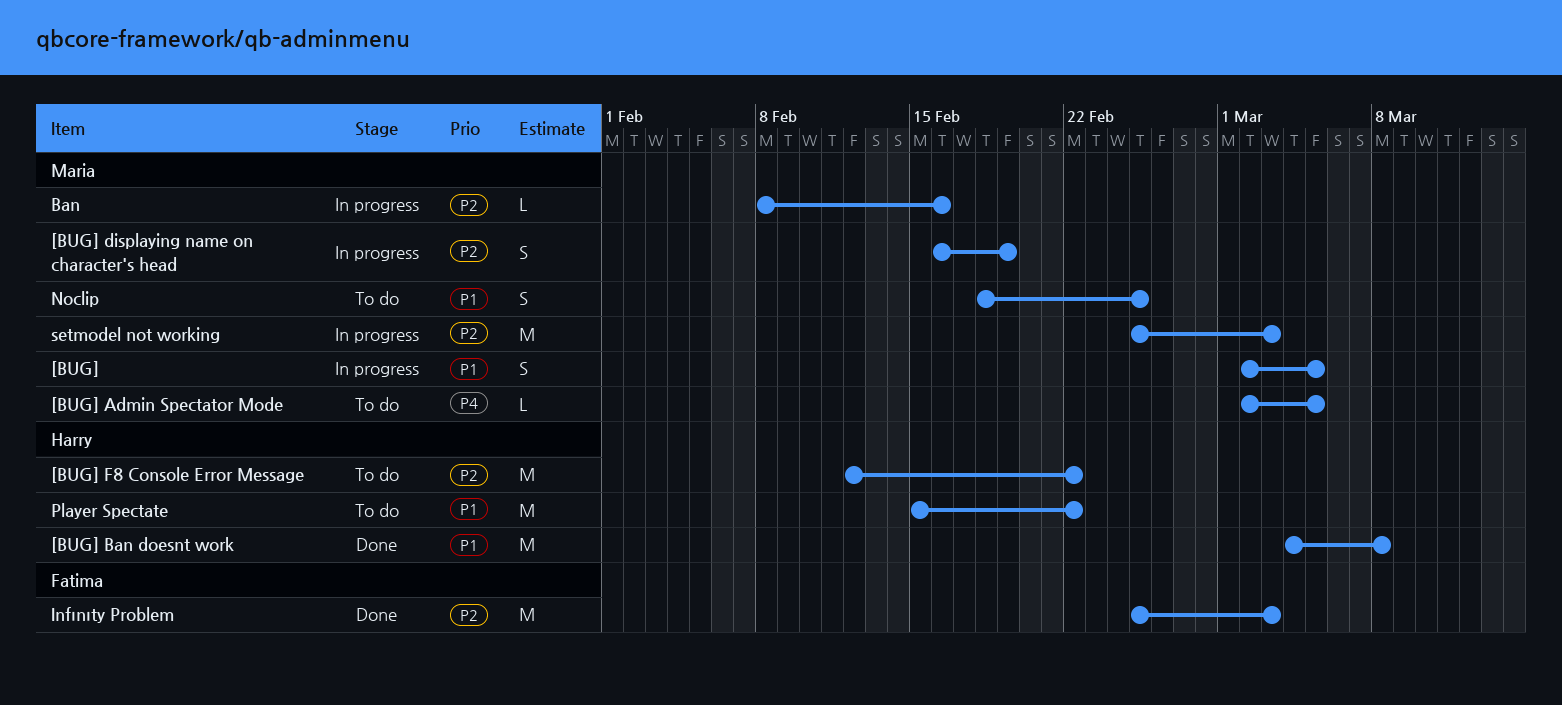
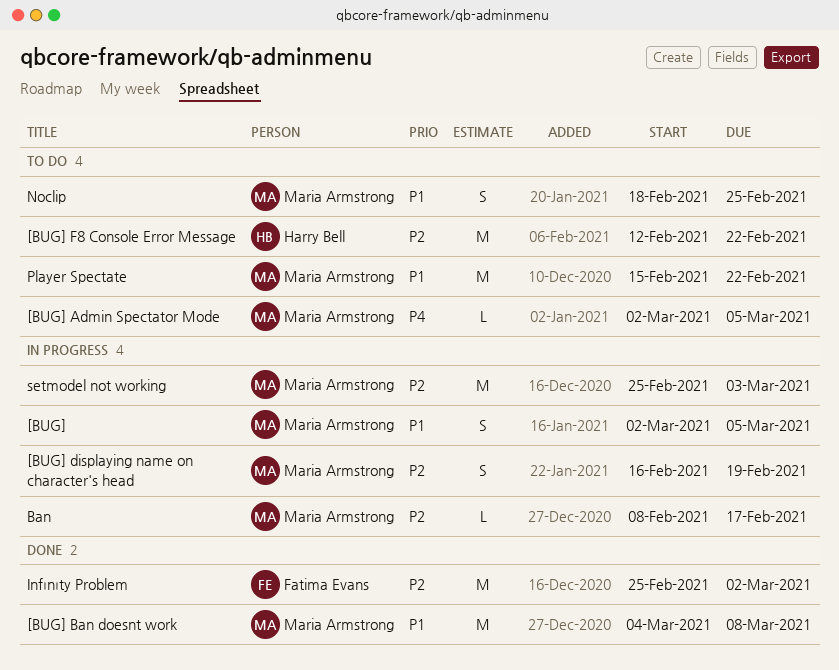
[BUG] Ban doesnt work, owner: Harry Bell -> Maria Armstrong
Ban, due: Feb 16 -> Feb 17
Infınıty Problem, due: Mar 3 -> Mar 2
Player Spectate, owner: Harry Bell -> Maria Armstrong

